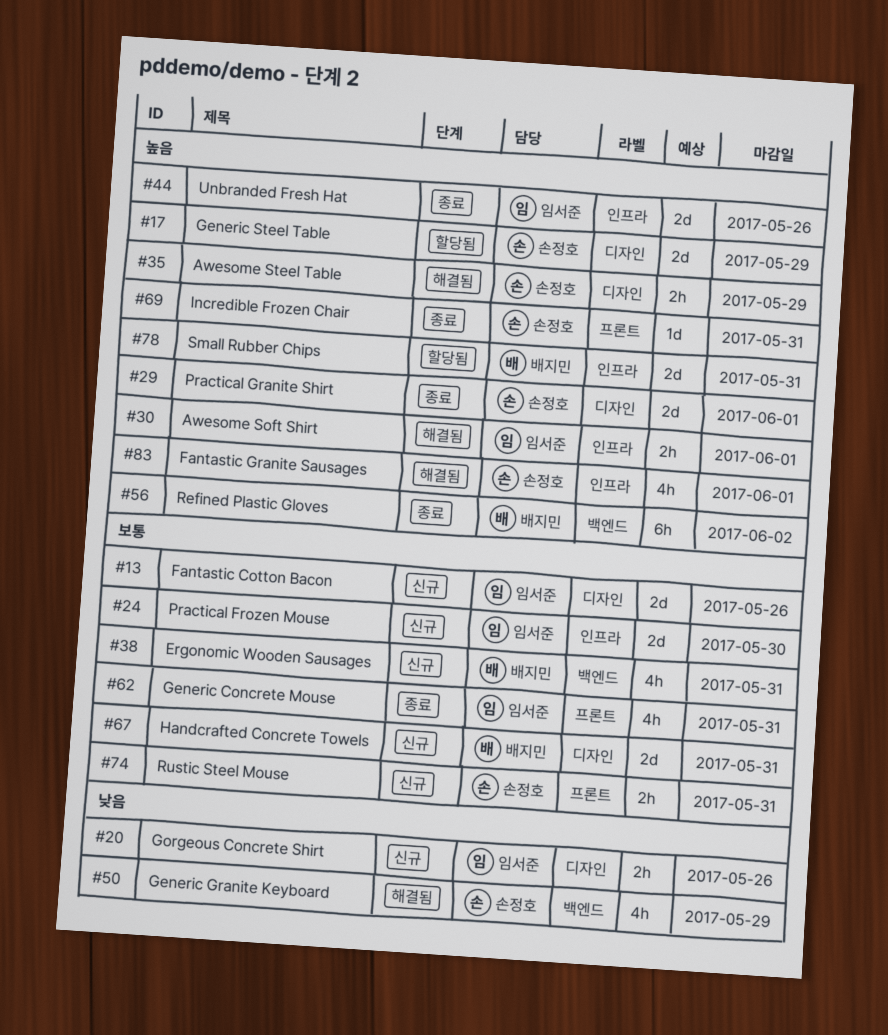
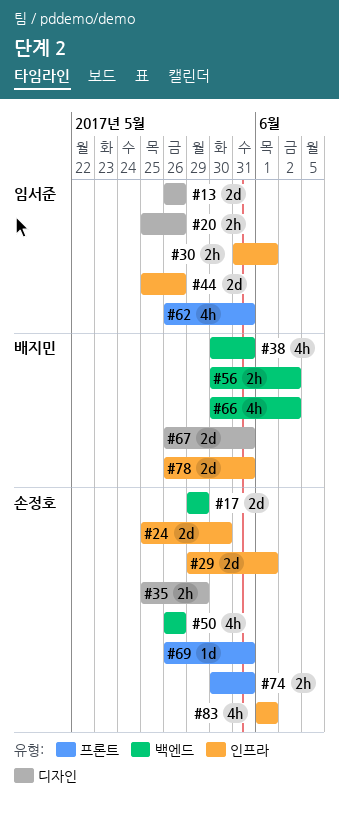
#17, label: 디자인 -> 백엔드
#24, owner: 임서준 -> 손정호
#29, label: 디자인 -> 인프라
#50, due: May 29 -> May 26
#56, estimate: 6h -> 2h
#66: none -> present

